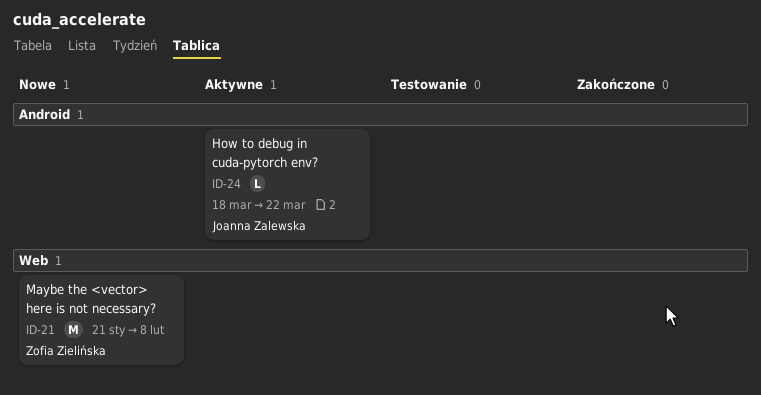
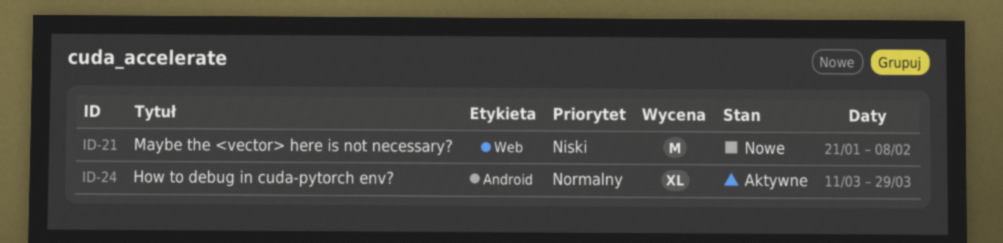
ID-24, estimate: L -> XL
ID-24, start: Mar 18 -> Mar 11
ID-24, due: Mar 22 -> Mar 29

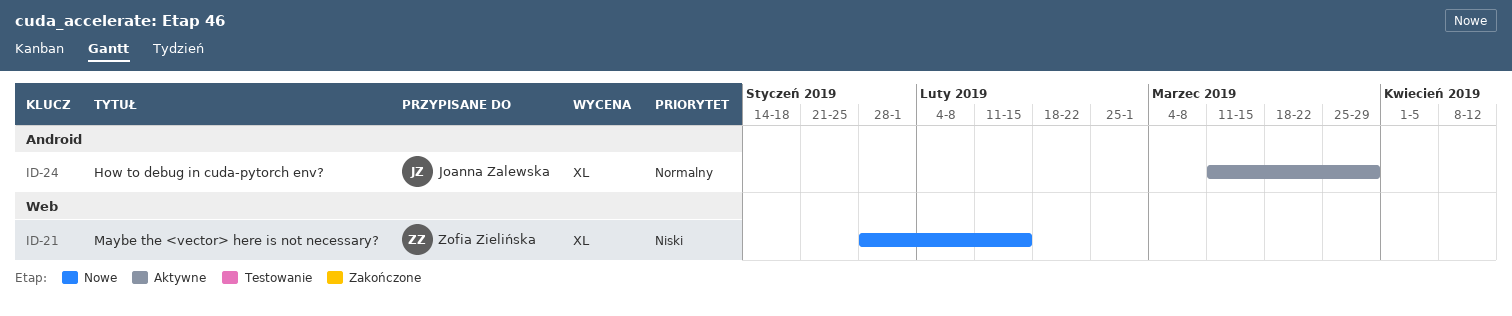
ID-21, estimate: M -> XL
ID-21, start: Jan 21 -> Jan 28
ID-21, due: Feb 8 -> Feb 15

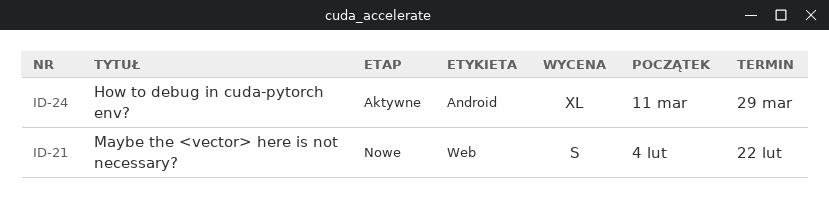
ID-21, estimate: XL -> S
ID-21, start: Jan 28 -> Feb 4
ID-21, due: Feb 15 -> Feb 22

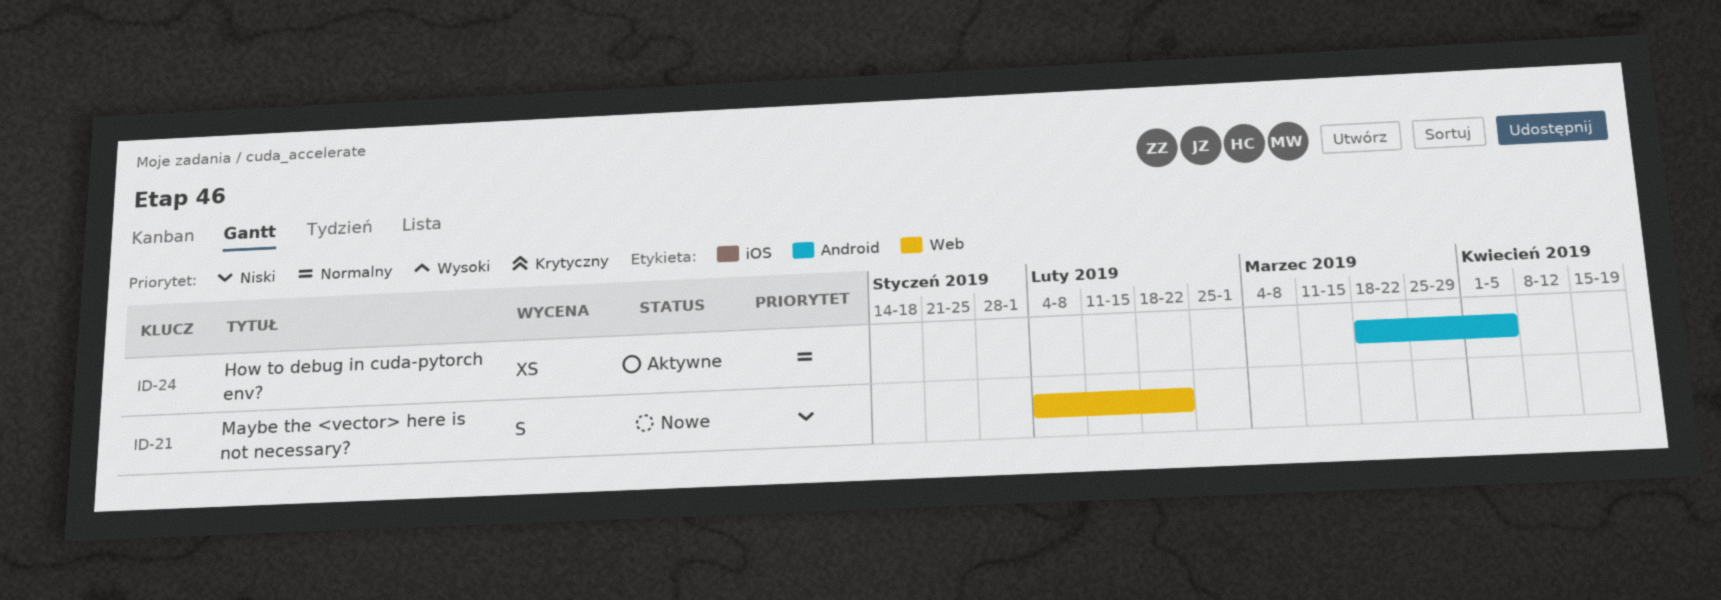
ID-24, estimate: XL -> XS
ID-24, start: Mar 11 -> Mar 18
ID-24, due: Mar 29 -> Apr 5

